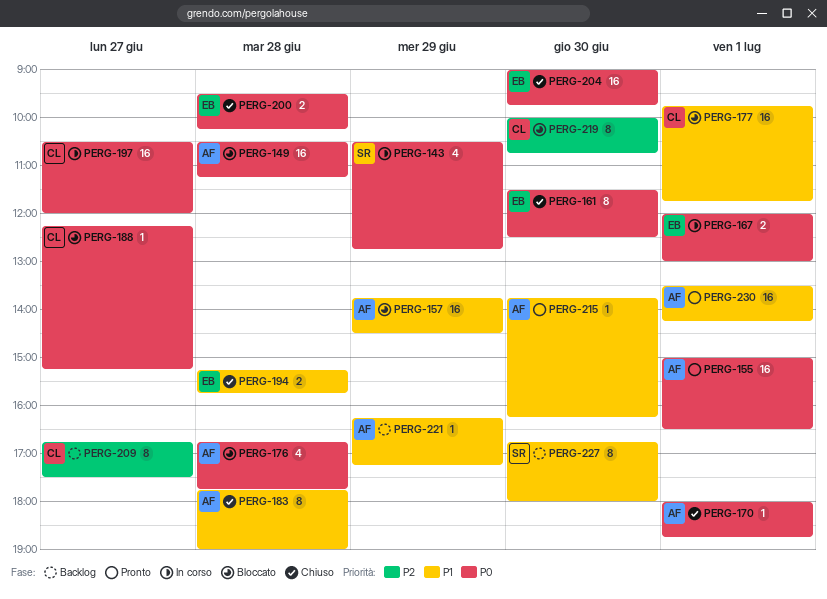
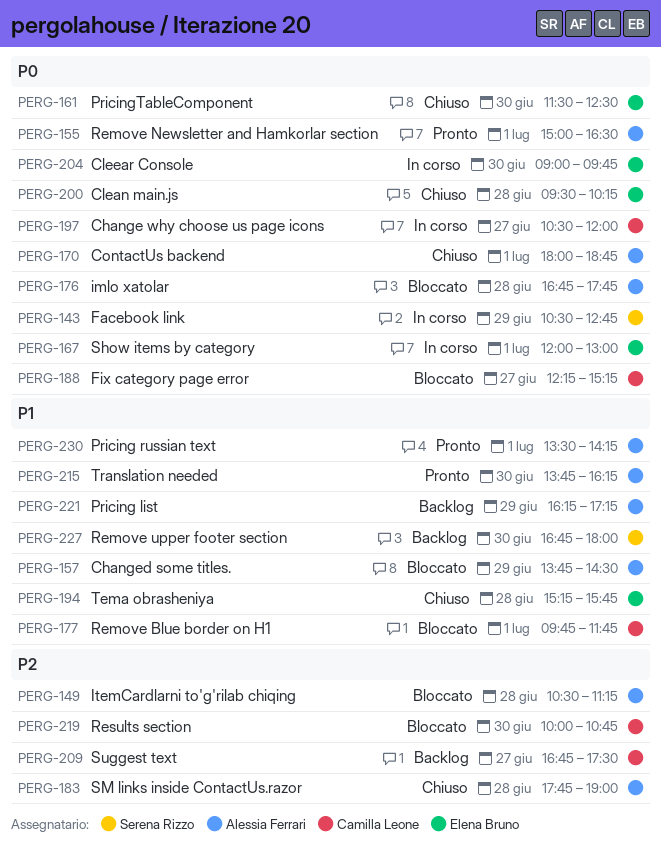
PERG-149, priority: P0 -> P2
PERG-183, priority: P1 -> P2
PERG-204, status: Chiuso -> In corso

